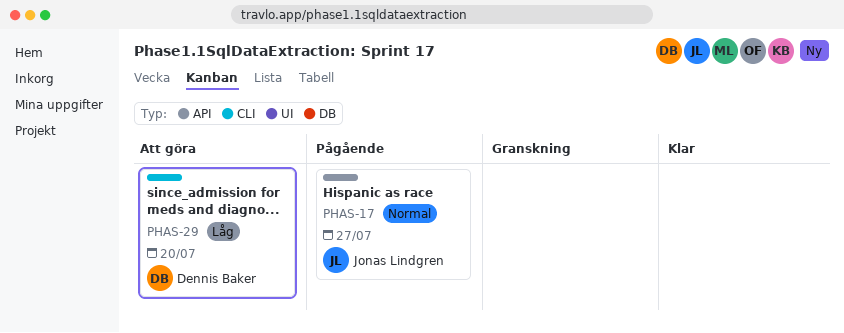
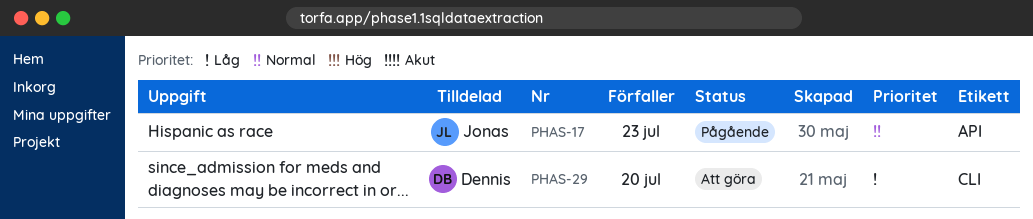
PHAS-17, due: Jul 27 -> Jul 23

